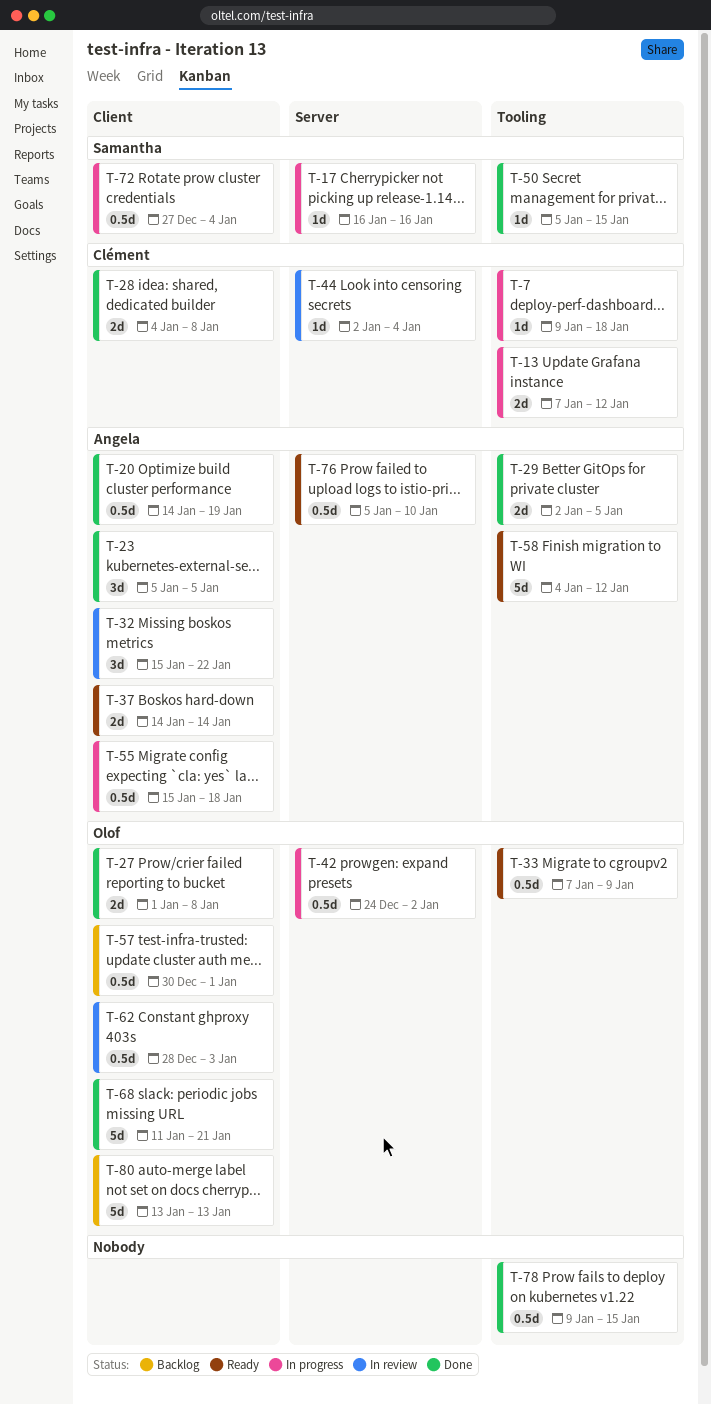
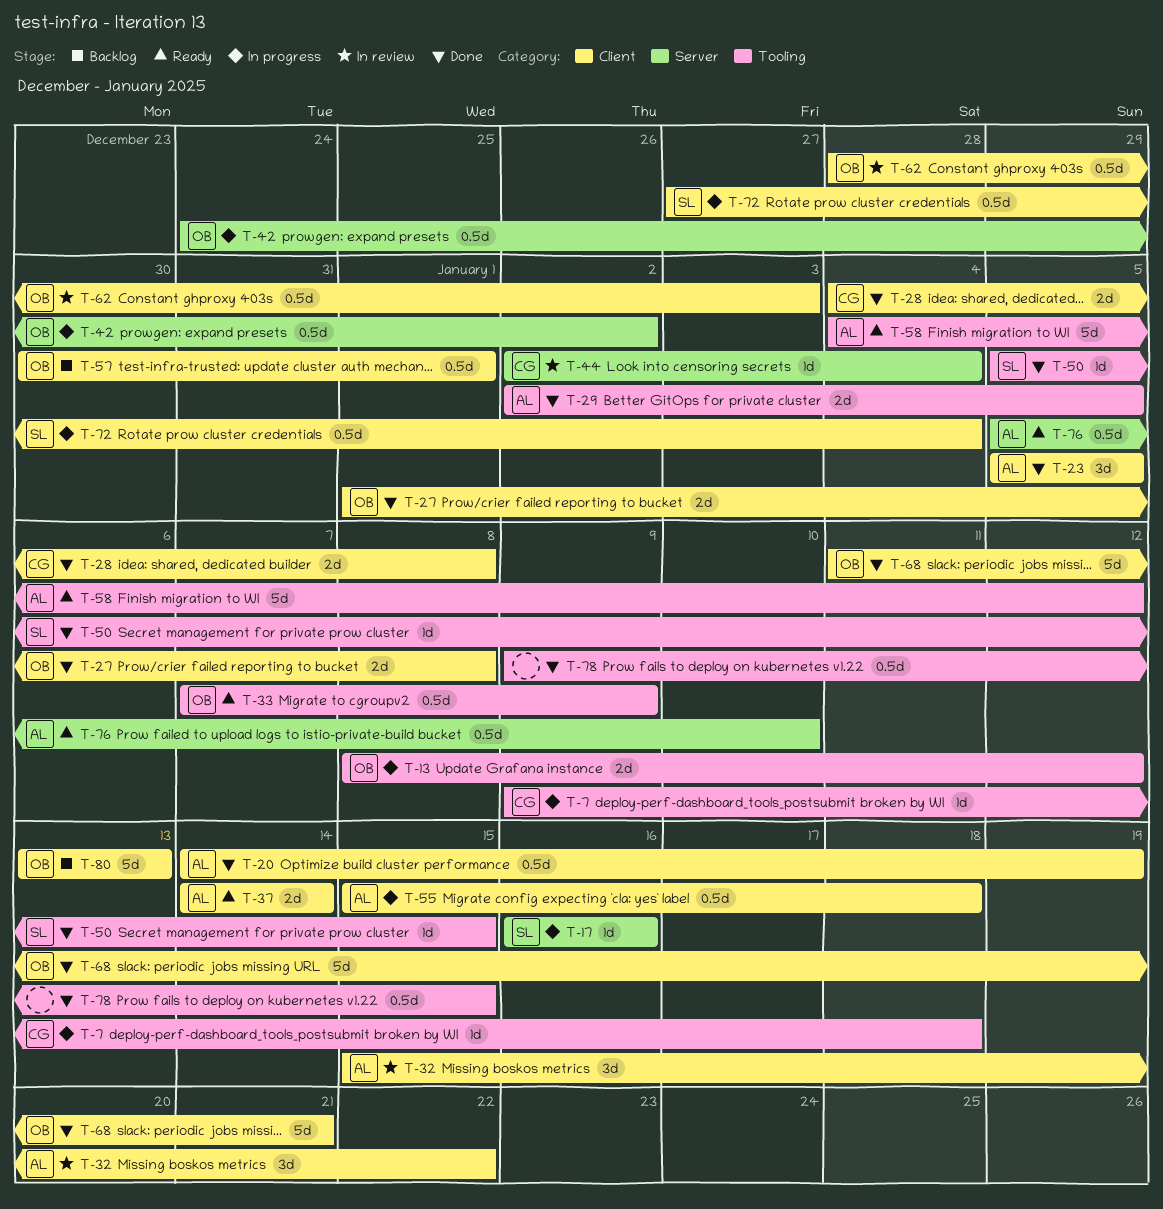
T-13, owner: Clément -> Olof
T-13, start: Jan 7 -> Jan 8

